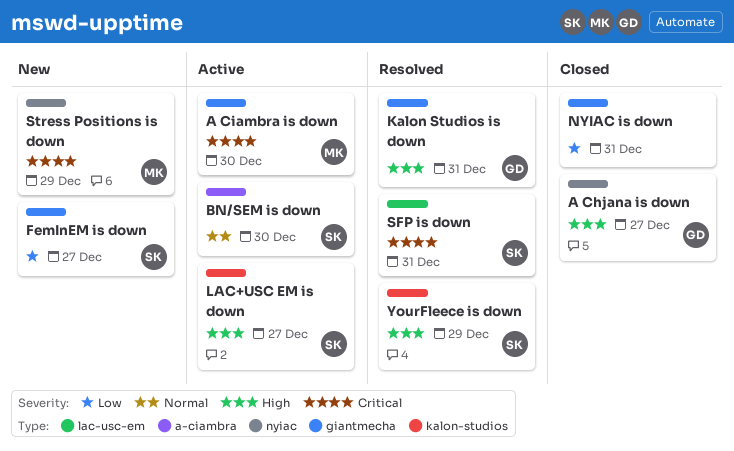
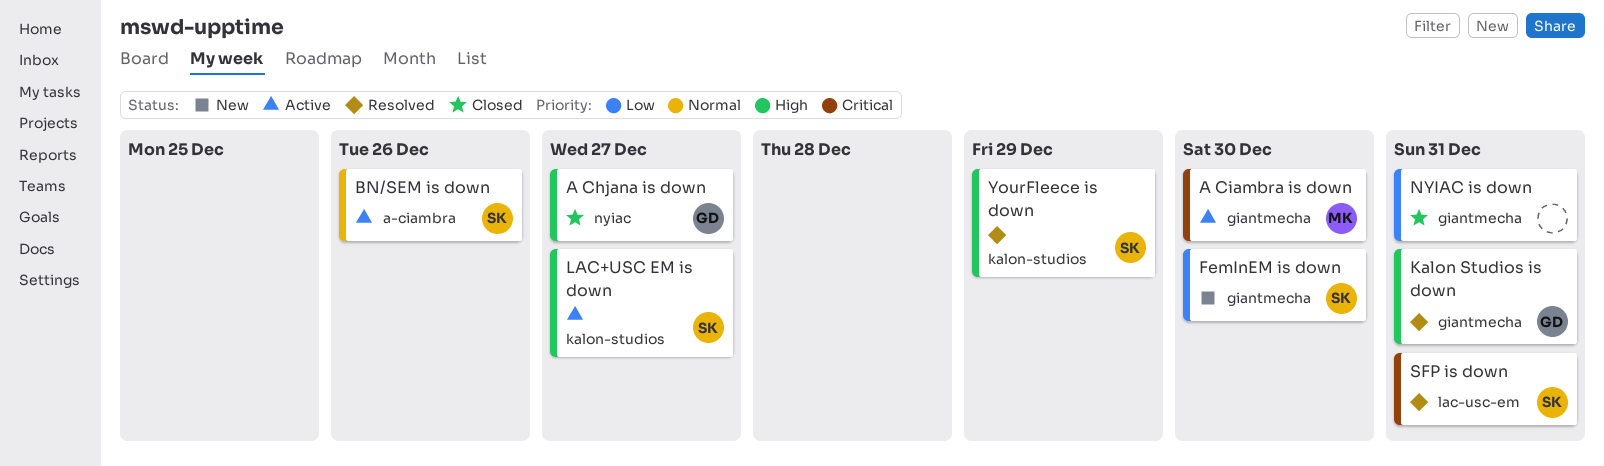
BN/SEM is down, due: Dec 30 -> Dec 26
FemInEM is down, due: Dec 27 -> Dec 30
Stress Positions is down: present -> none

